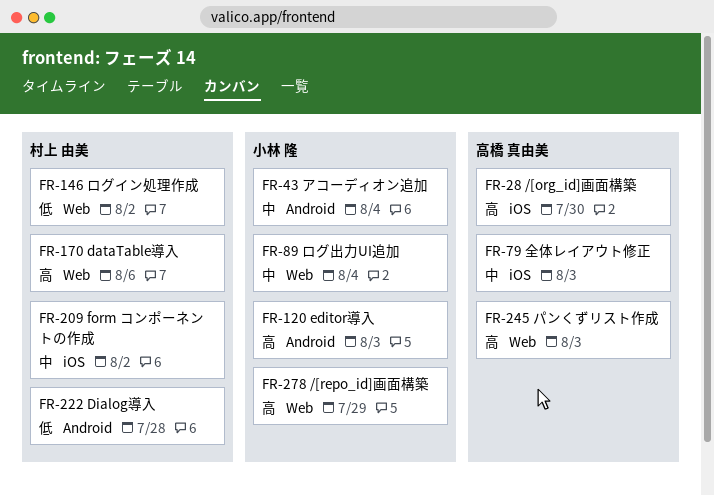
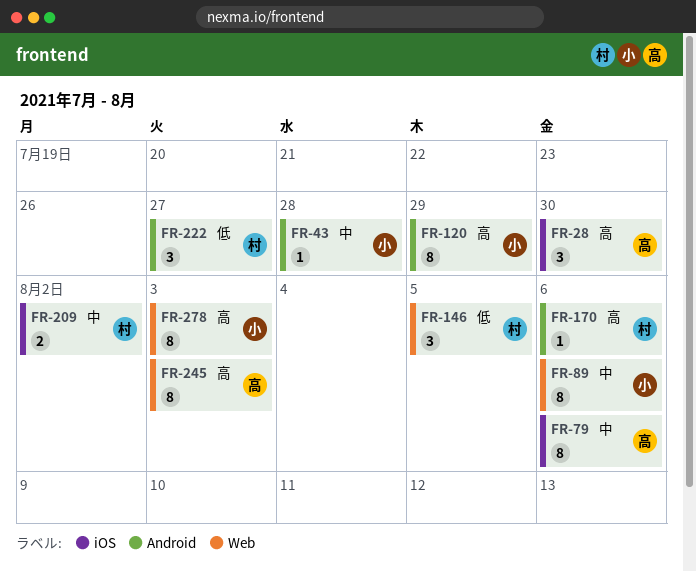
FR-43, due: Aug 4 -> Jul 28
FR-79, due: Aug 3 -> Aug 6
FR-89, due: Aug 4 -> Aug 6
FR-120, due: Aug 3 -> Jul 29
FR-146, due: Aug 2 -> Aug 5
FR-170, label: Web -> Android
FR-222, due: Jul 28 -> Jul 27
FR-278, due: Jul 29 -> Aug 3

